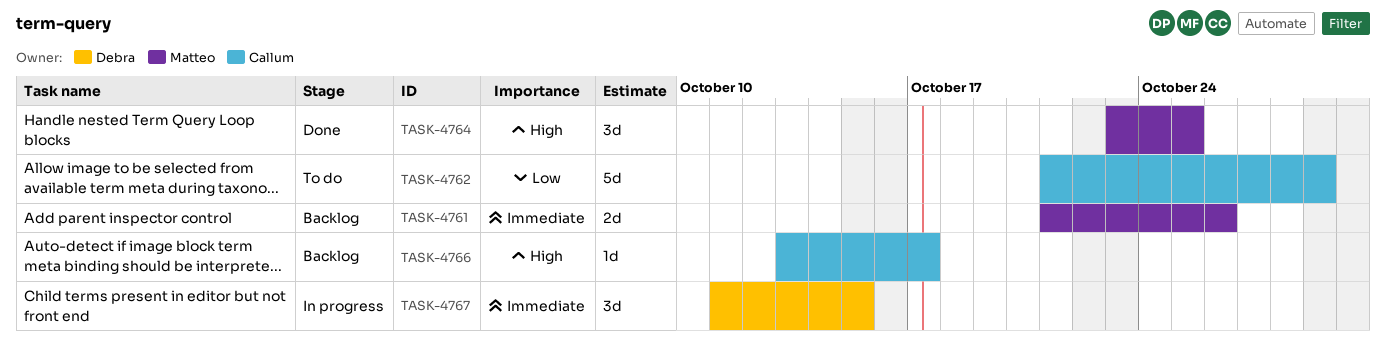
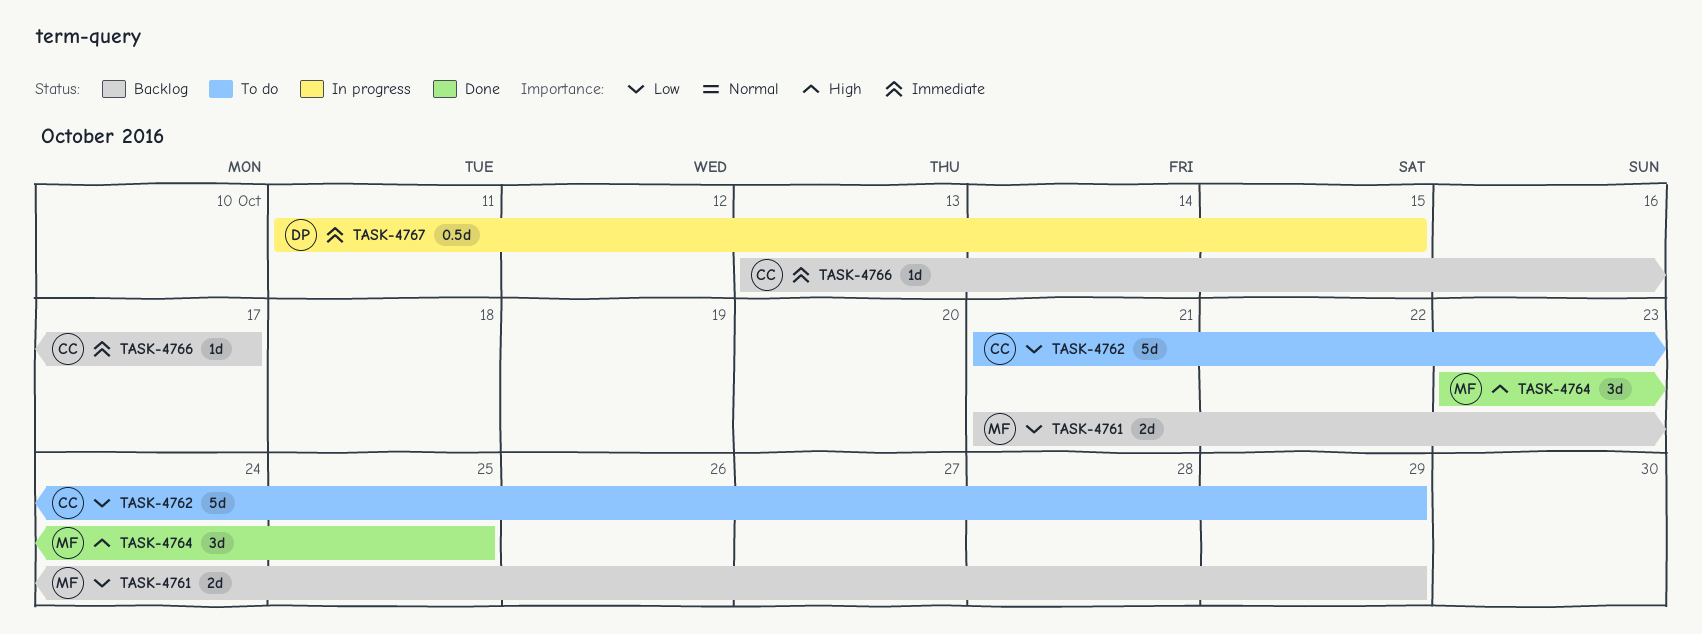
TASK-4761, priority: Immediate -> Low
TASK-4761, due: Oct 26 -> Oct 29
TASK-4766, priority: High -> Immediate
TASK-4767, estimate: 3d -> 0.5d

